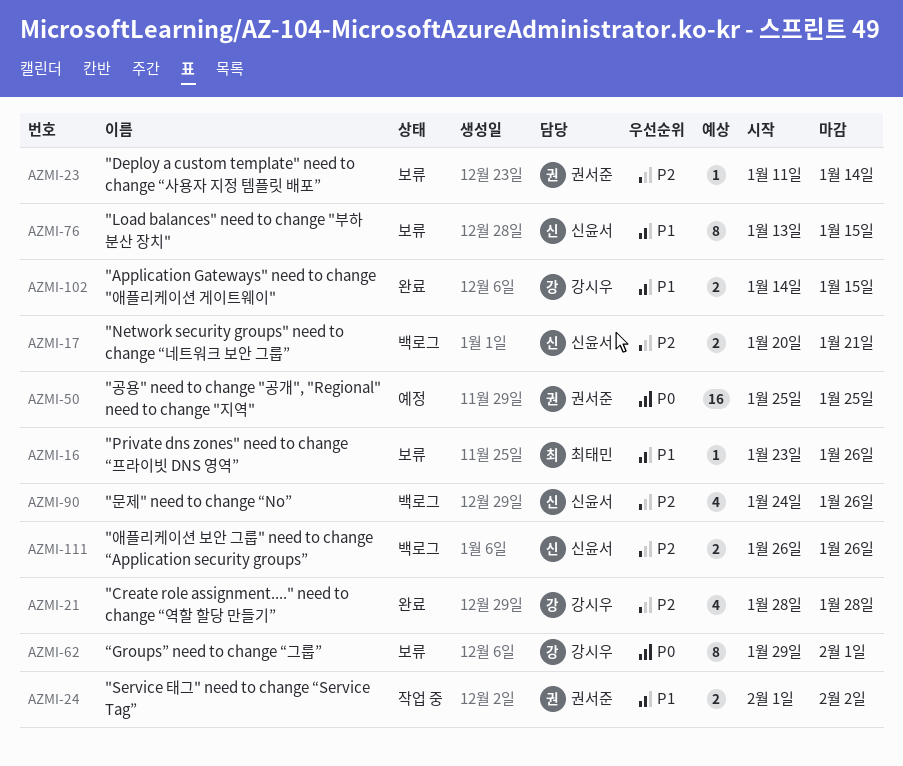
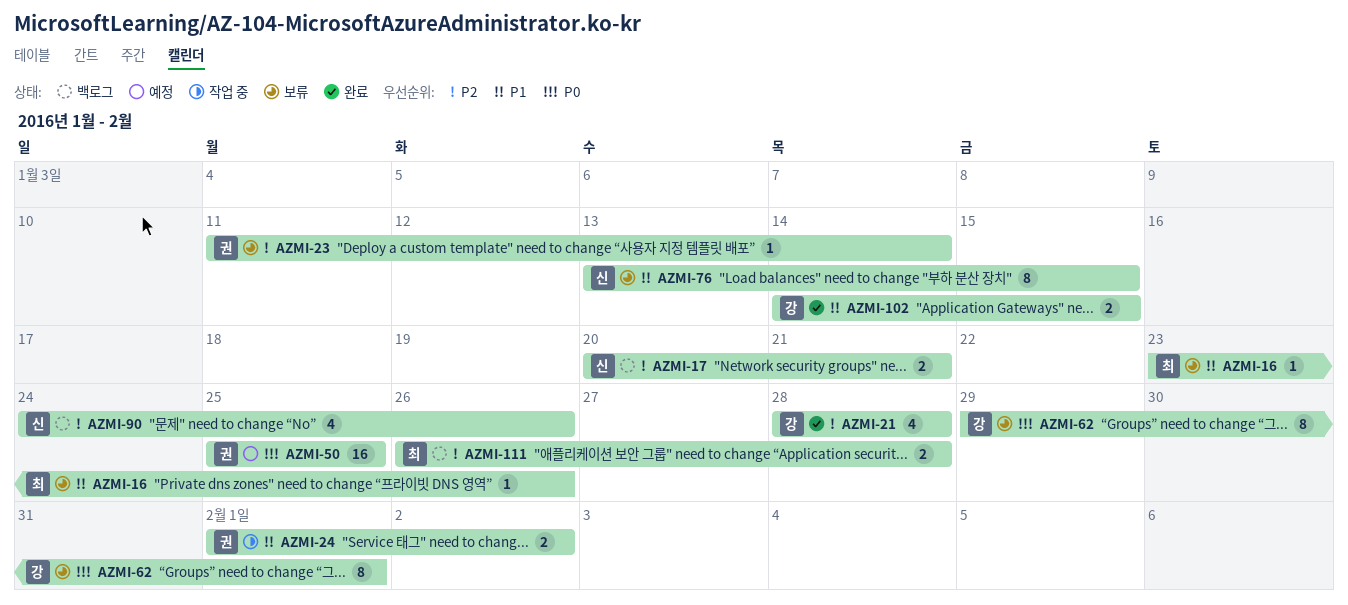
AZMI-111, owner: 신윤서 -> 최태민
AZMI-111, due: Jan 26 -> Jan 28

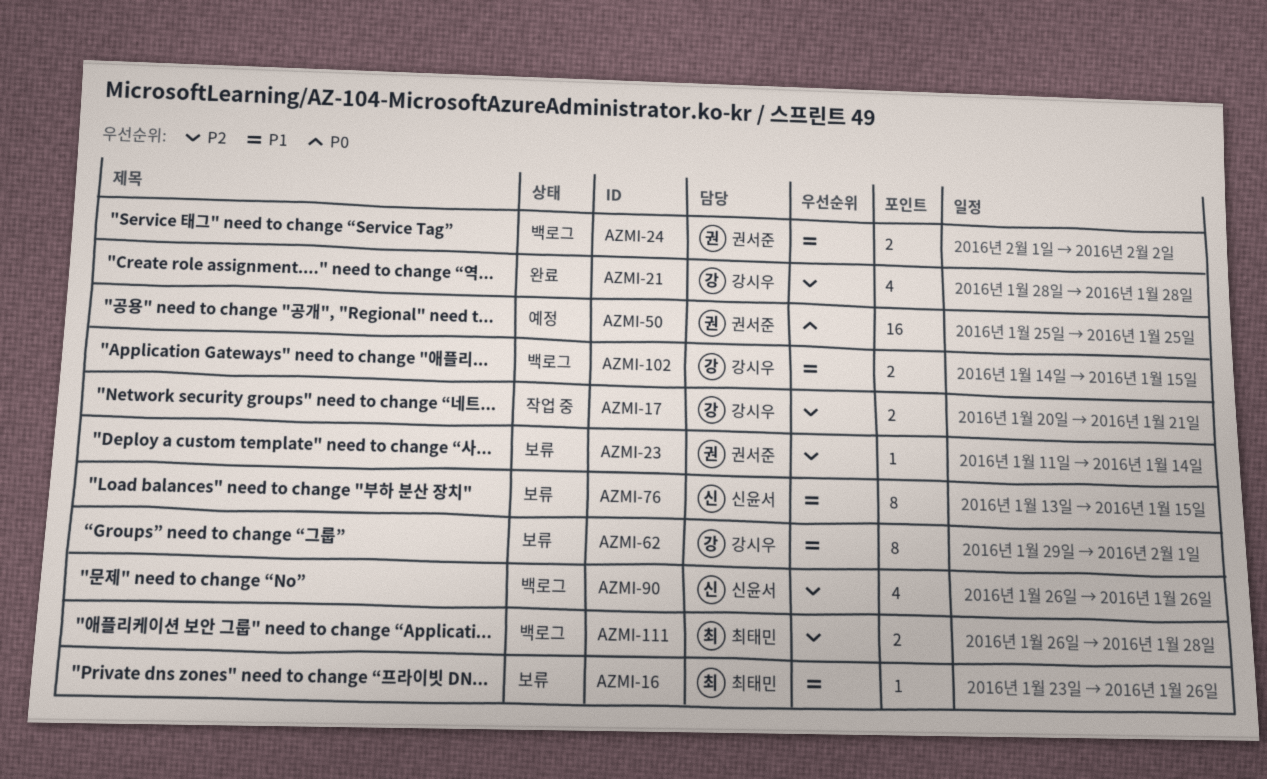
AZMI-17, status: 백로그 -> 작업 중
AZMI-17, owner: 신윤서 -> 강시우
AZMI-24, status: 작업 중 -> 백로그
AZMI-62, priority: P0 -> P1
AZMI-90, start: Jan 24 -> Jan 26
AZMI-102, status: 완료 -> 백로그

